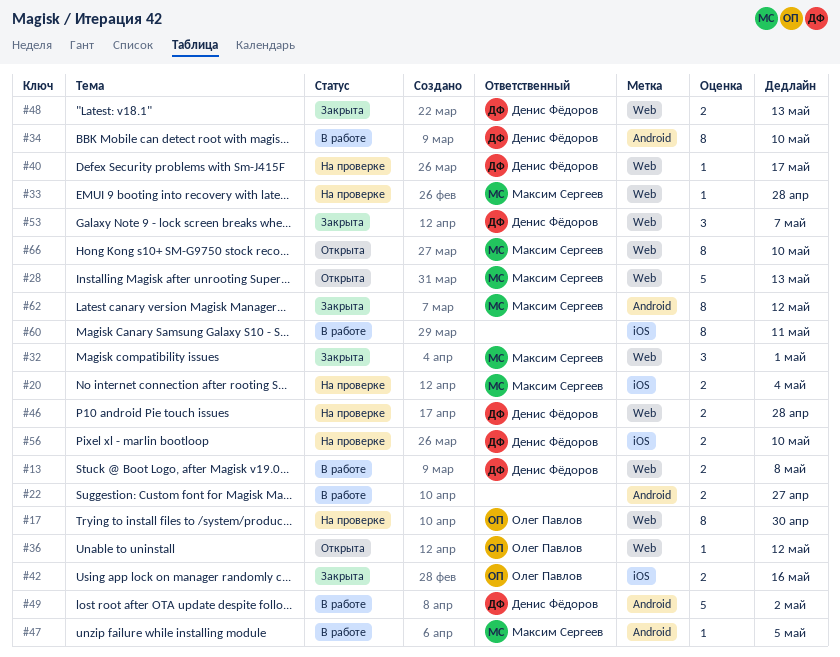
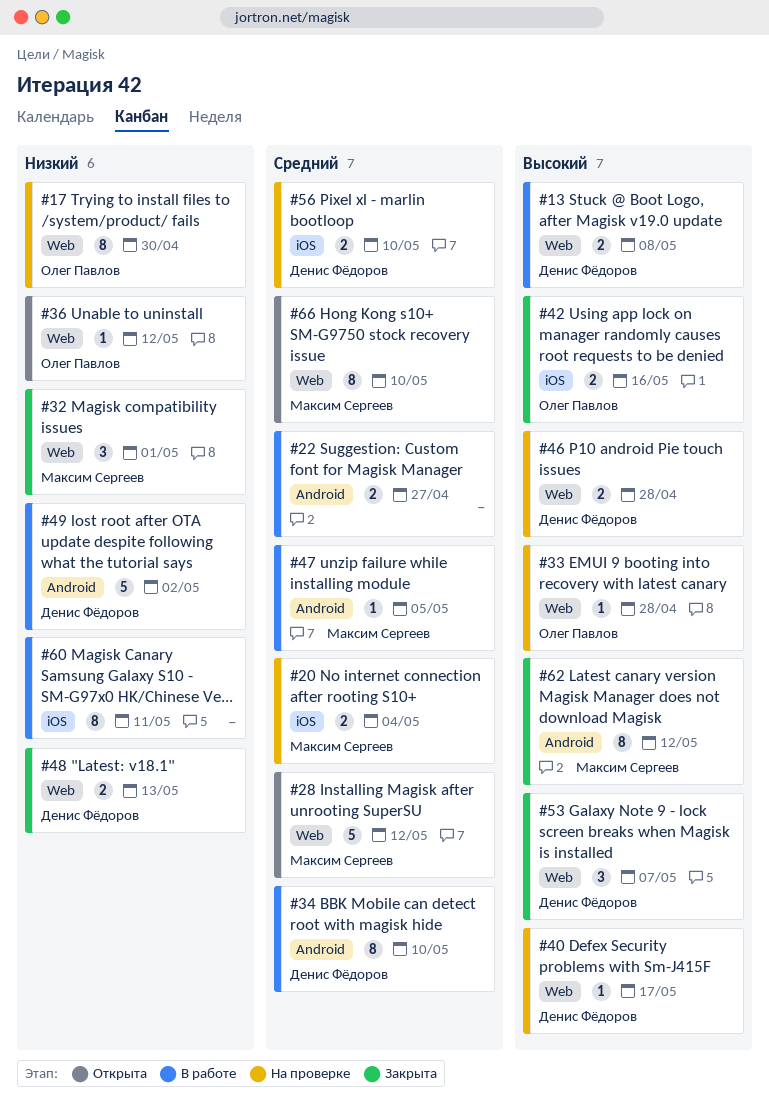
#28, due: May 13 -> May 12
#33, owner: Максим Сергеев -> Олег Павлов

